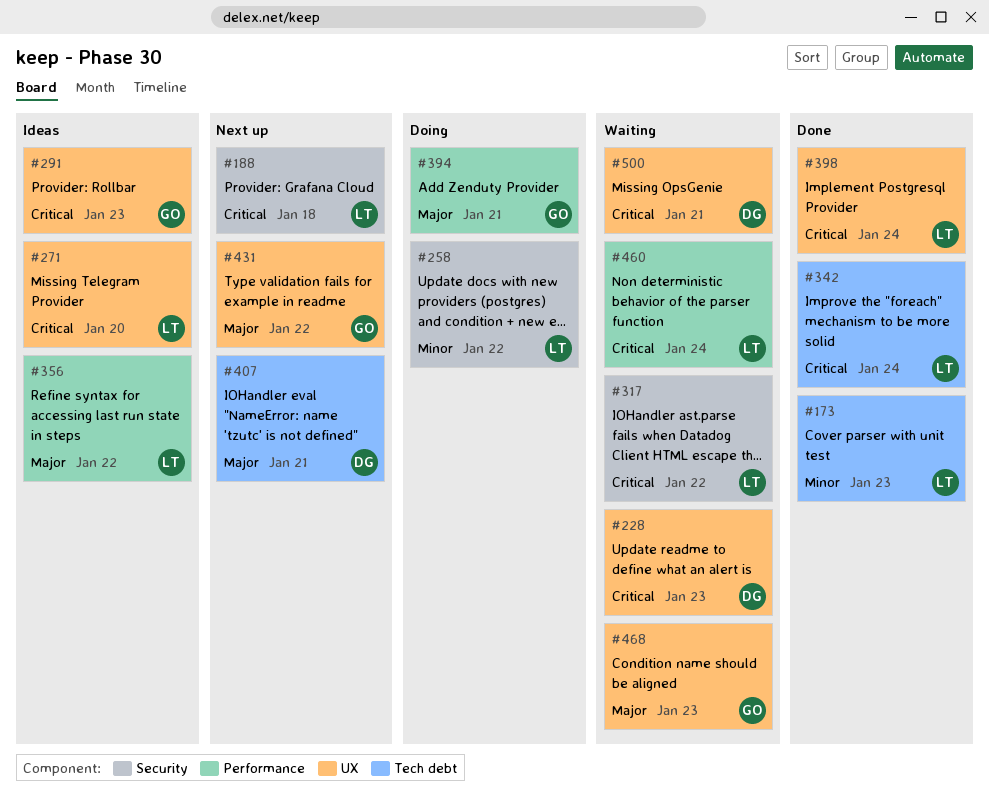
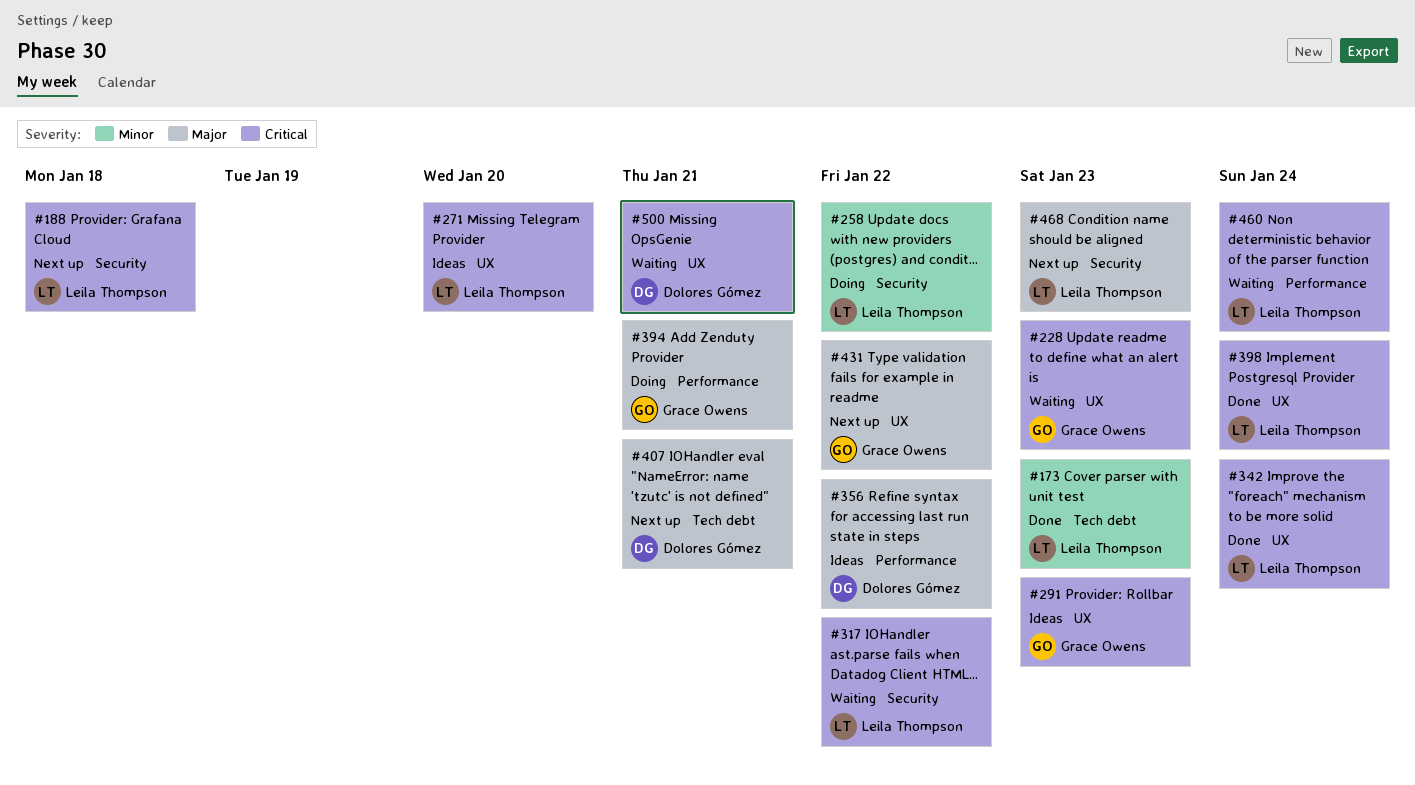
#228, owner: Dolores Gómez -> Grace Owens
#342, label: Tech debt -> UX
#356, owner: Leila Thompson -> Dolores Gómez
#468, status: Waiting -> Next up
#468, owner: Grace Owens -> Leila Thompson
#468, label: UX -> Security

